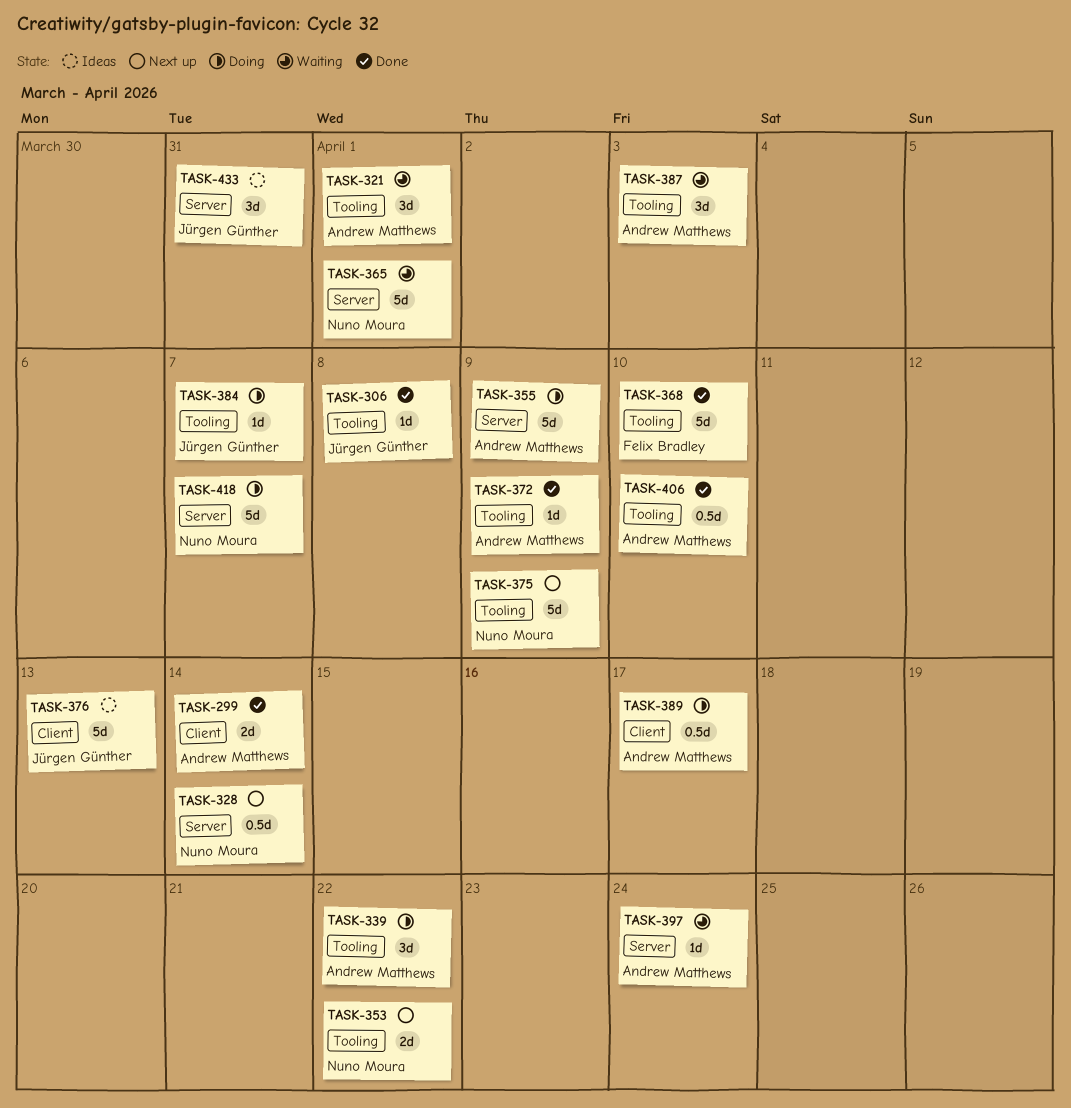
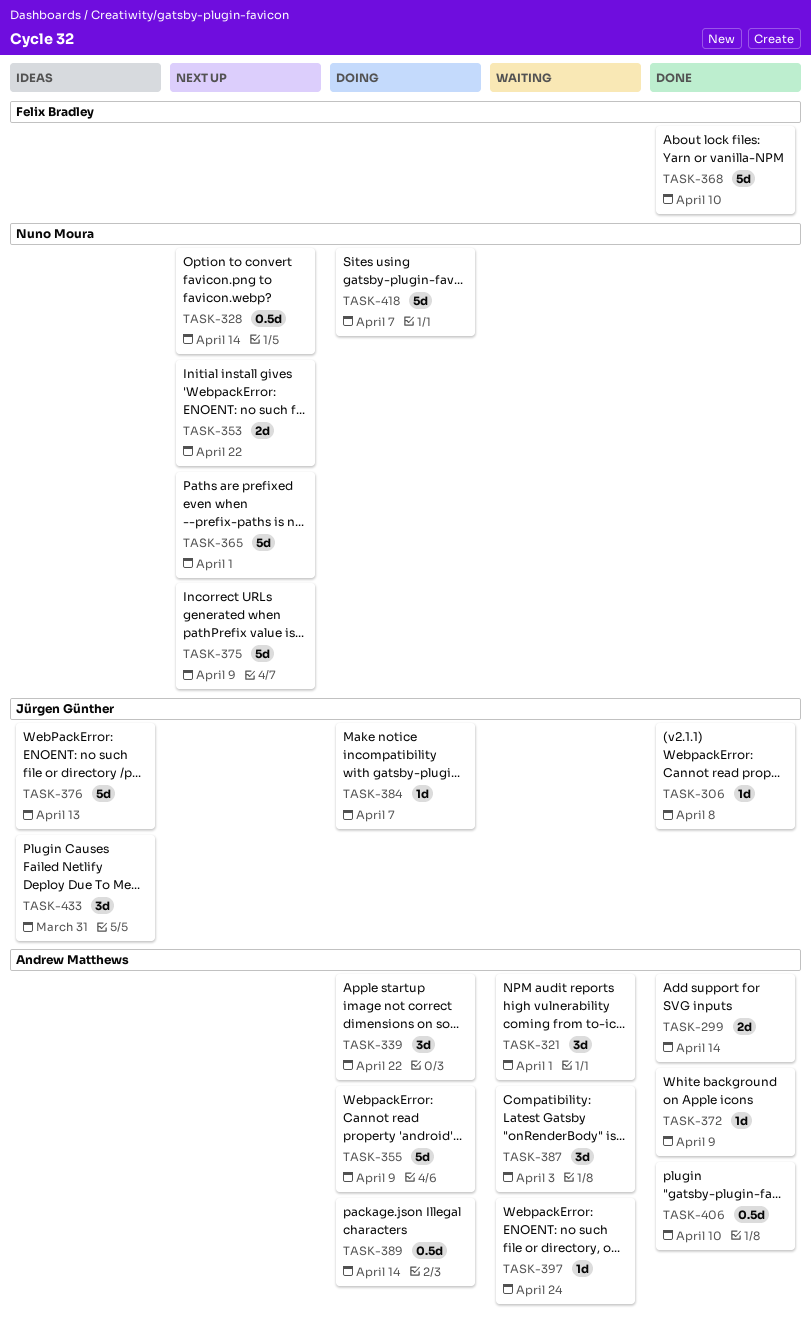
TASK-365, status: Waiting -> Next up
TASK-389, due: Apr 17 -> Apr 14

